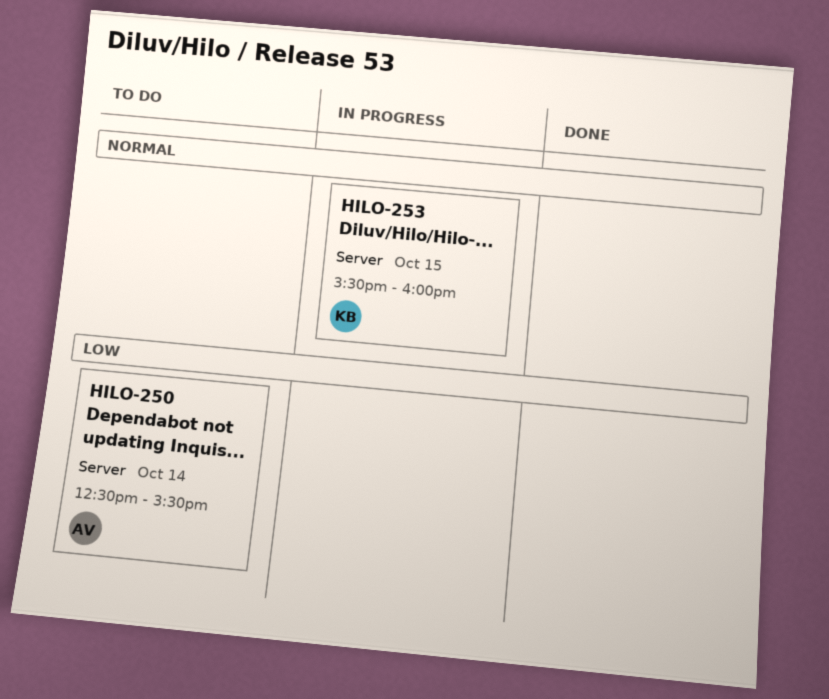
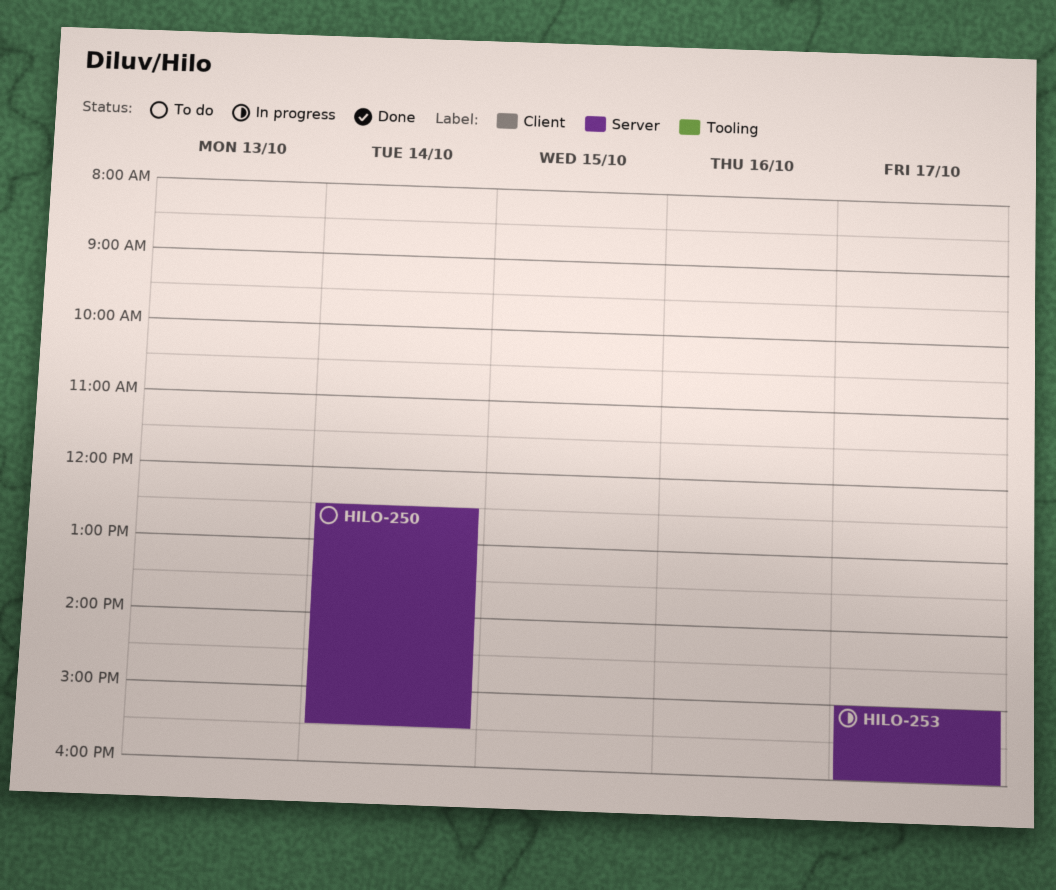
HILO-253, day: Oct 15 -> Oct 17
HILO-253, begins: 15:30 -> 15:00

